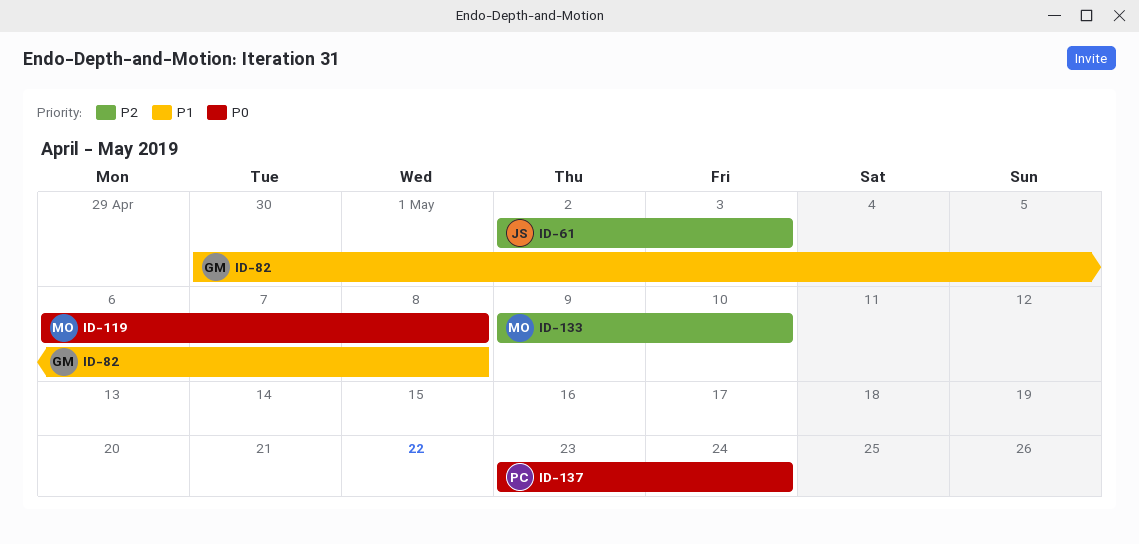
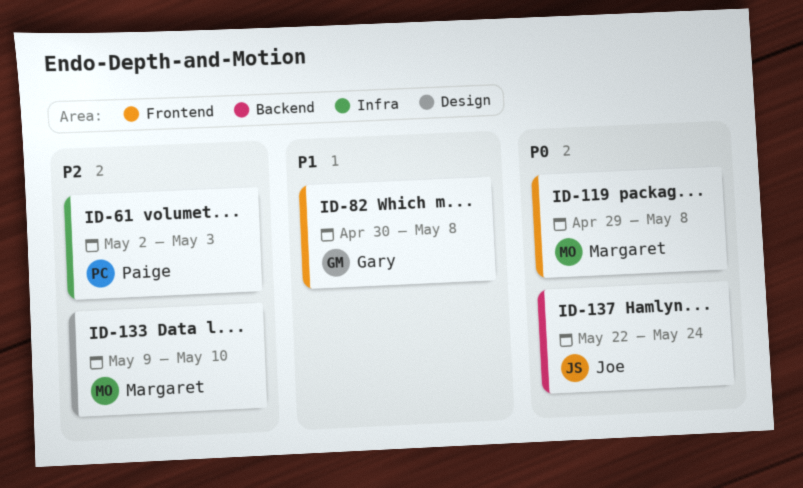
ID-61, owner: Joe -> Paige
ID-119, start: May 6 -> Apr 29
ID-137, owner: Paige -> Joe
ID-137, start: May 23 -> May 22

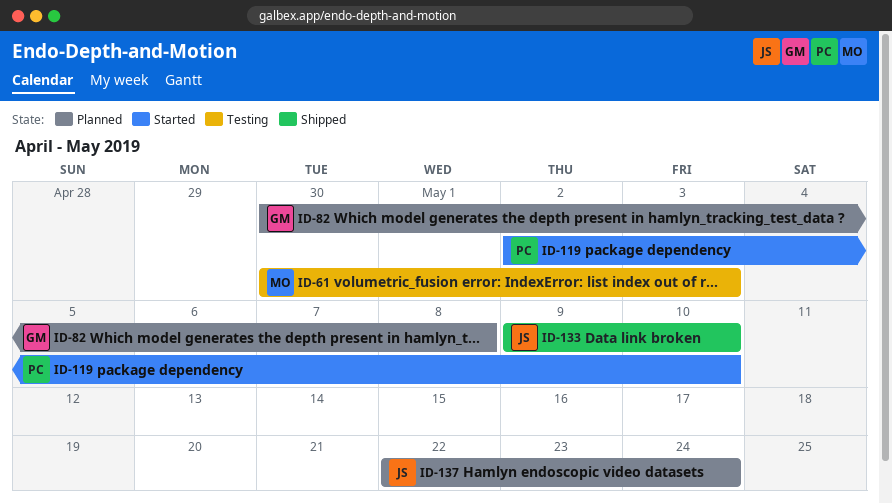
ID-61, owner: Paige -> Margaret
ID-61, start: May 2 -> Apr 30
ID-119, owner: Margaret -> Paige
ID-119, start: Apr 29 -> May 2
ID-119, due: May 8 -> May 10
ID-133, owner: Margaret -> Joe

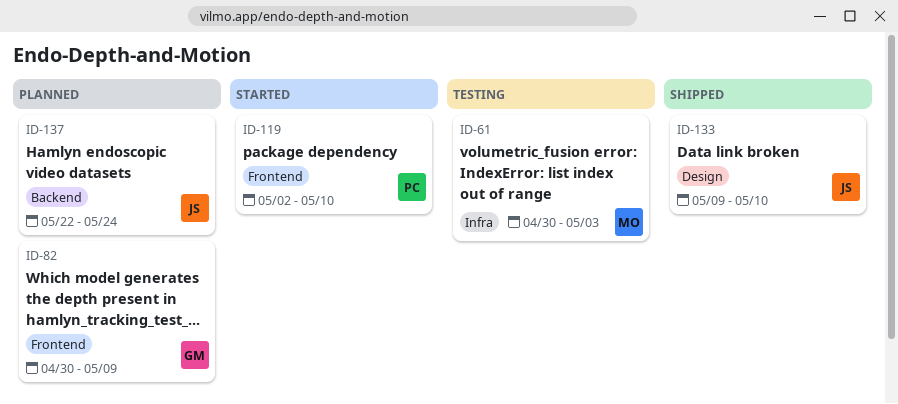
ID-82, due: May 8 -> May 9

